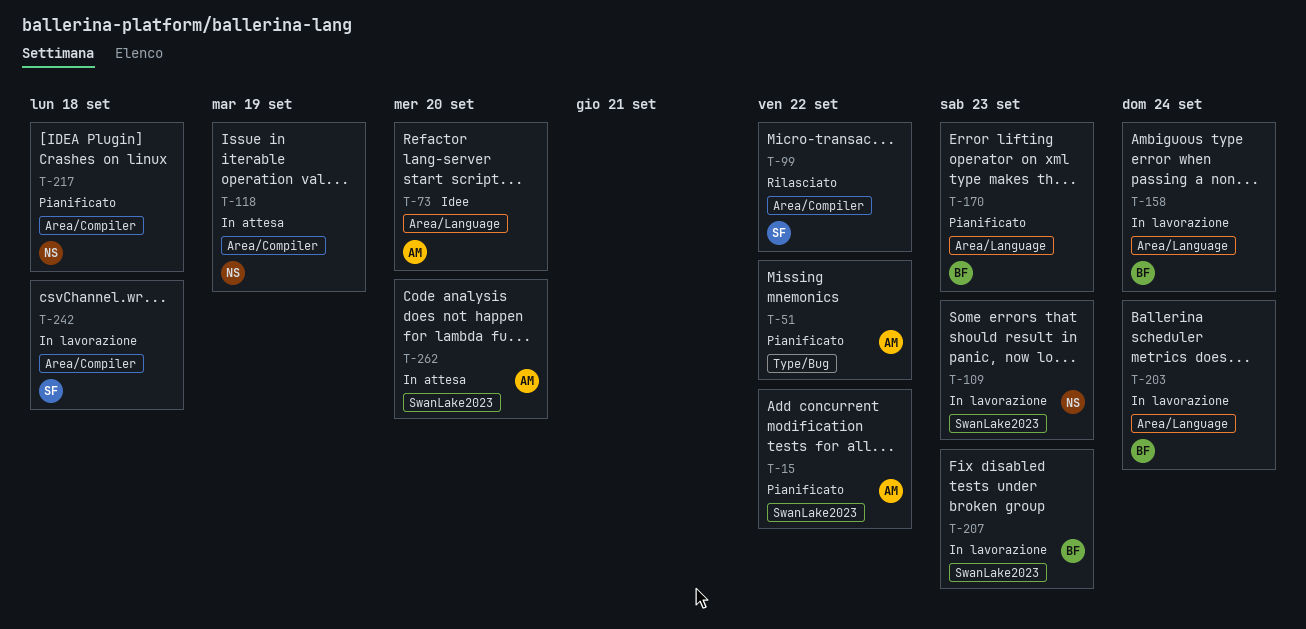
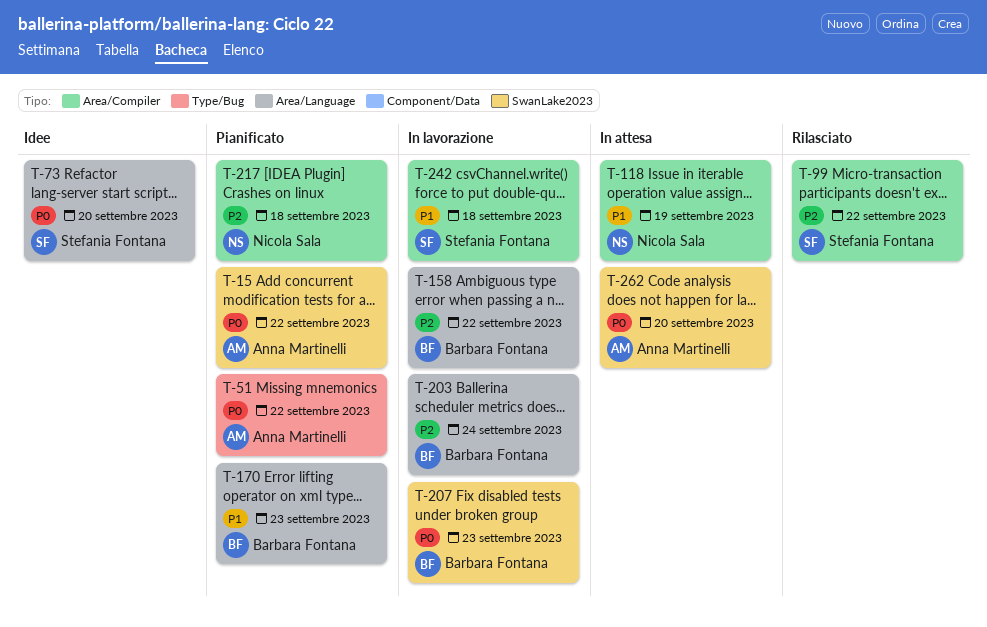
T-73, owner: Anna Martinelli -> Stefania Fontana
T-109: present -> none
T-158, due: Sep 24 -> Sep 22

